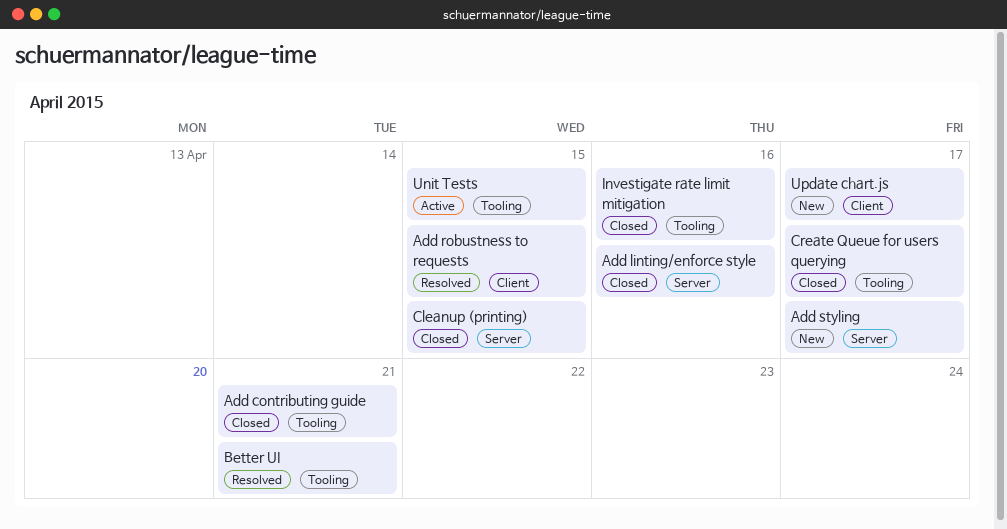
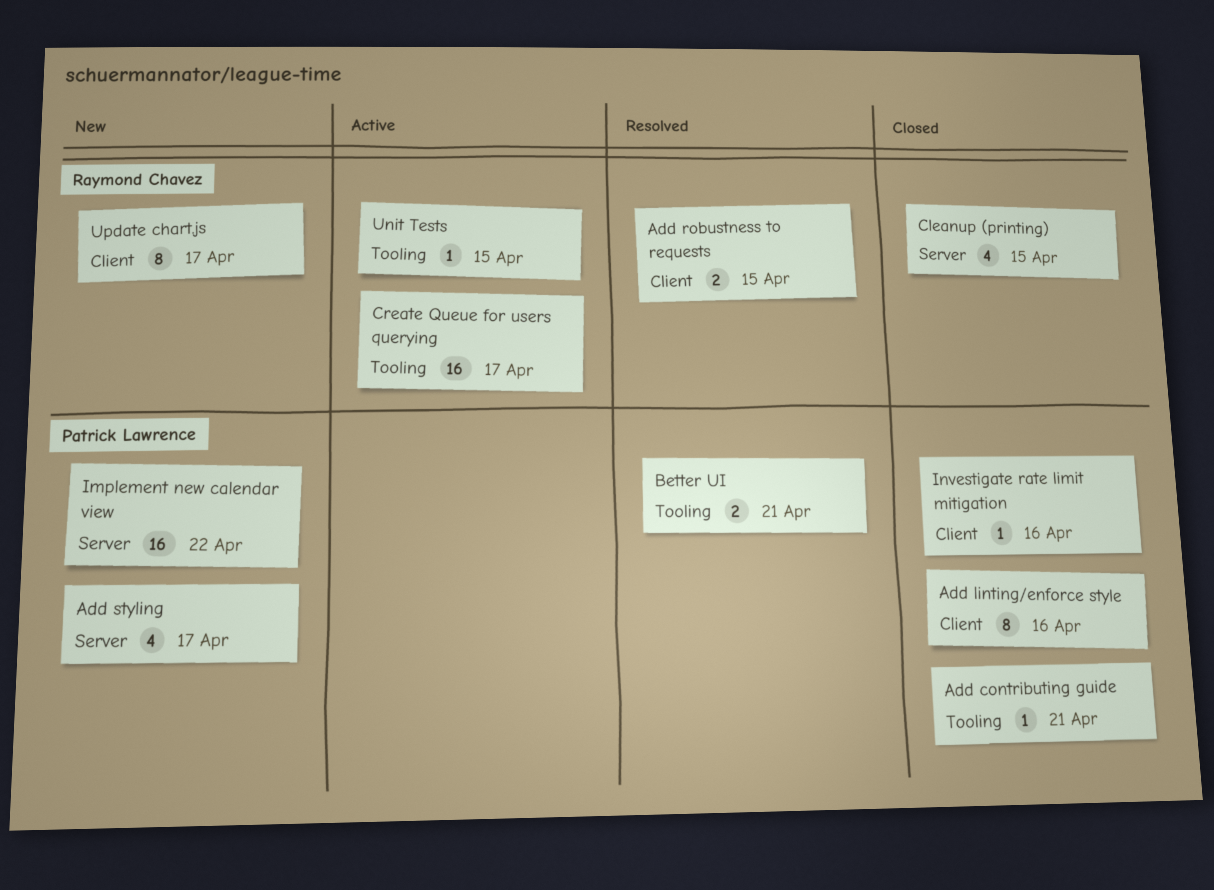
Add linting/enforce style, label: Server -> Client
Create Queue for users querying, status: Closed -> Active
Implement new calendar view: none -> present
Investigate rate limit mitigation, label: Tooling -> Client

